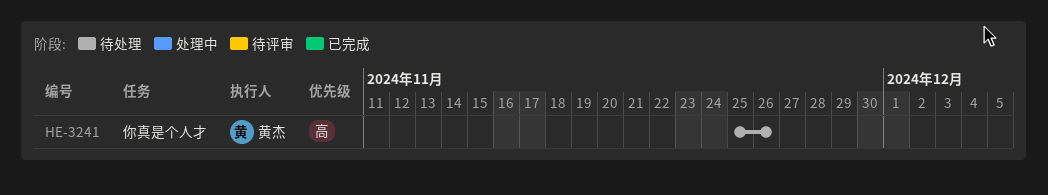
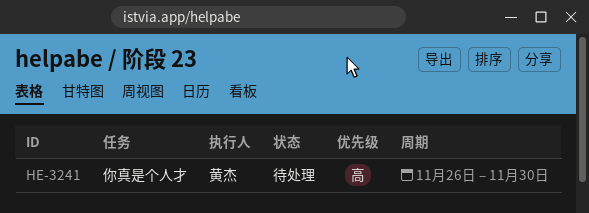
HE-3241, start: Nov 25 -> Nov 26
HE-3241, due: Nov 26 -> Nov 30

